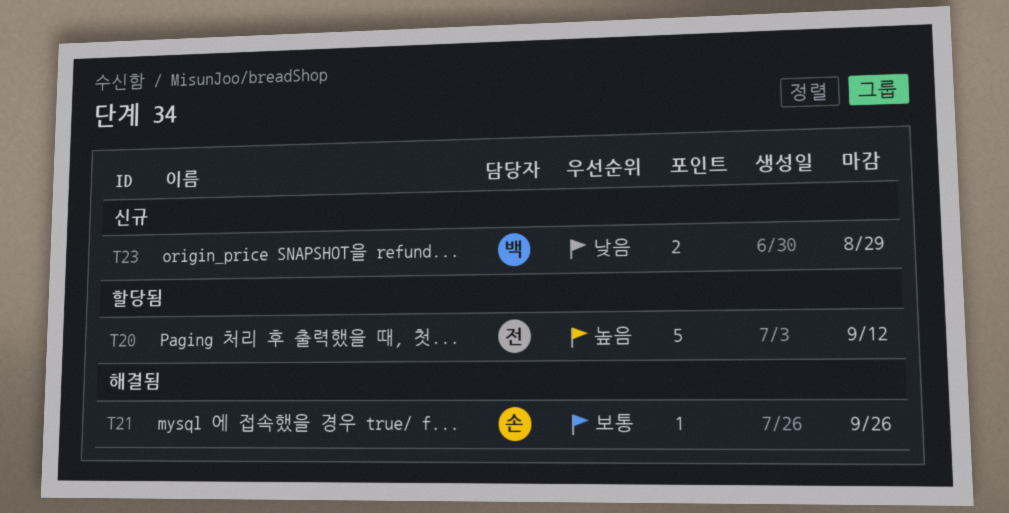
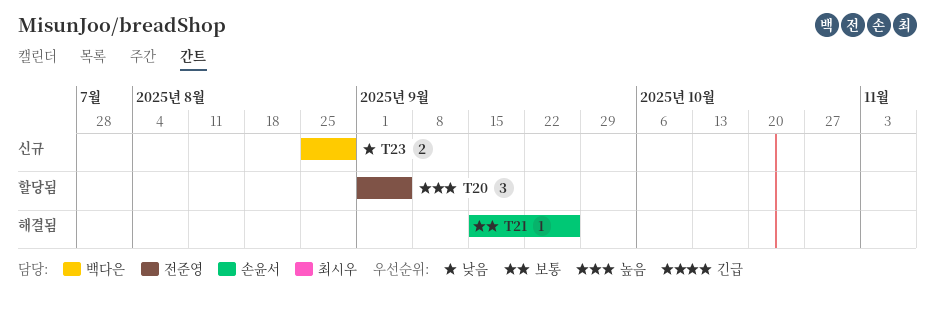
T20, estimate: 5 -> 3
T20, due: Sep 12 -> Sep 5

